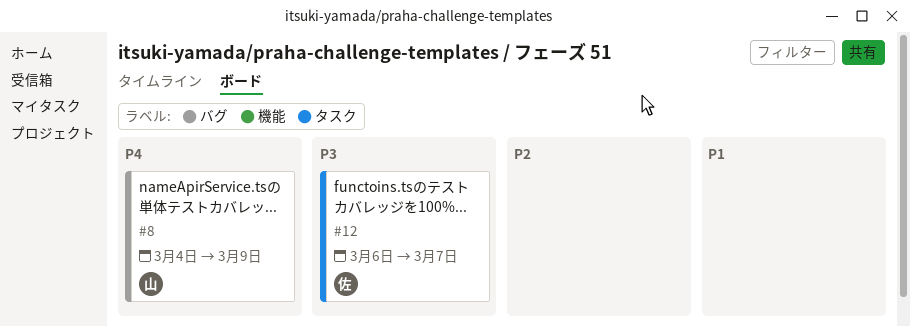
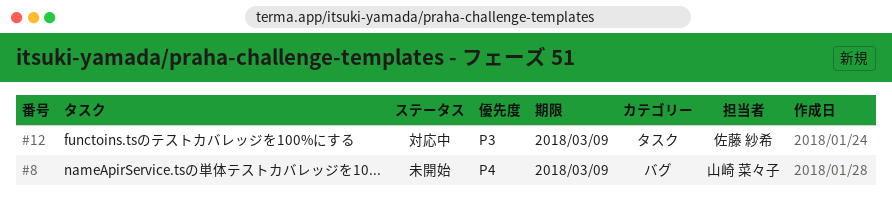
#12, due: Mar 7 -> Mar 9

